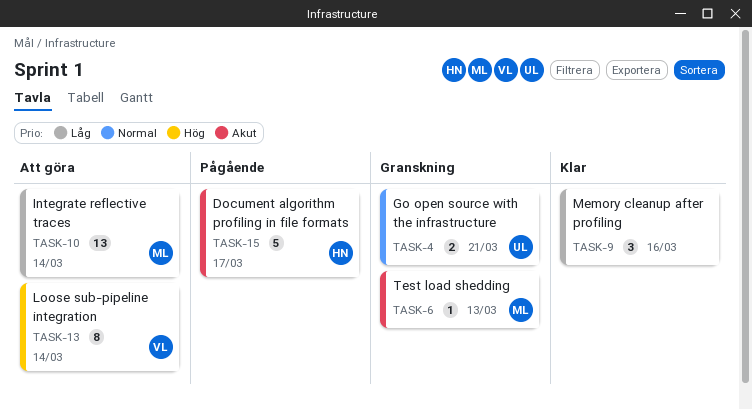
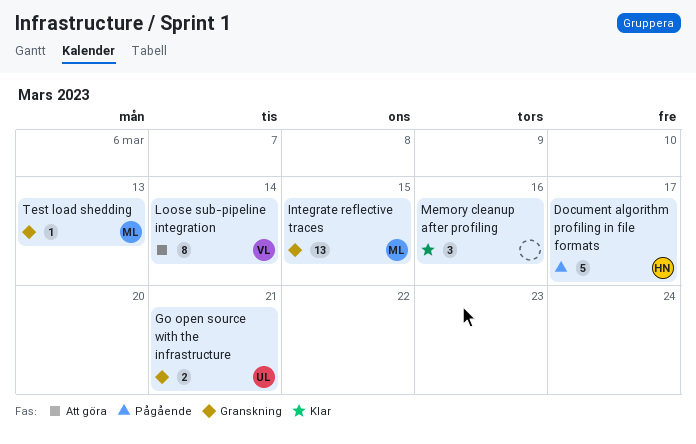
Integrate reflective traces, status: Att göra -> Granskning
Integrate reflective traces, due: Mar 14 -> Mar 15

